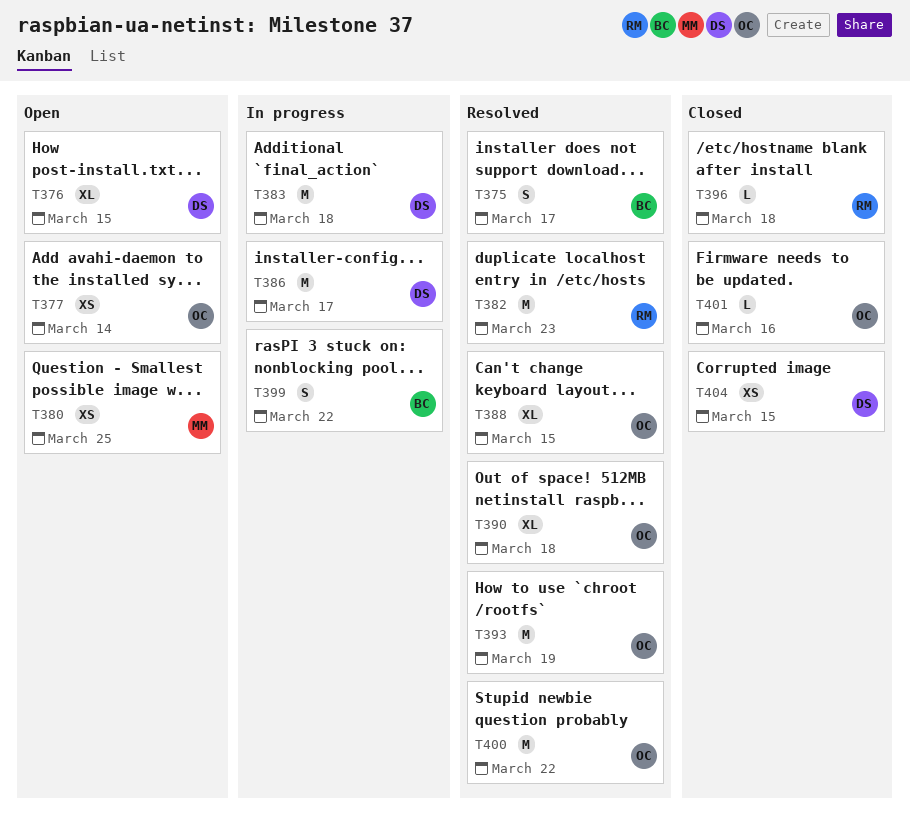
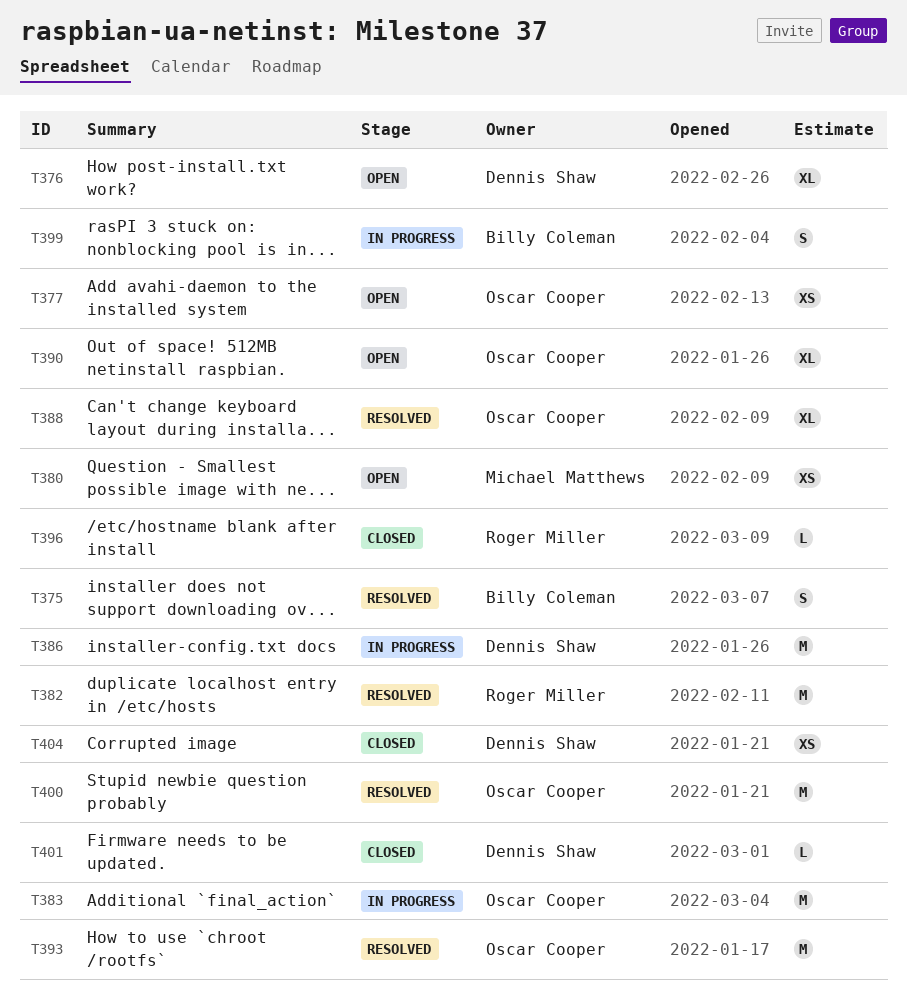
T383, owner: Dennis Shaw -> Oscar Cooper
T390, status: Resolved -> Open
T401, owner: Oscar Cooper -> Dennis Shaw

